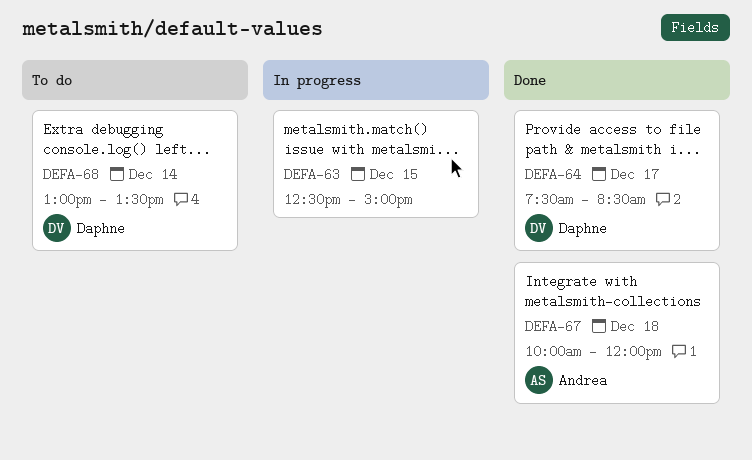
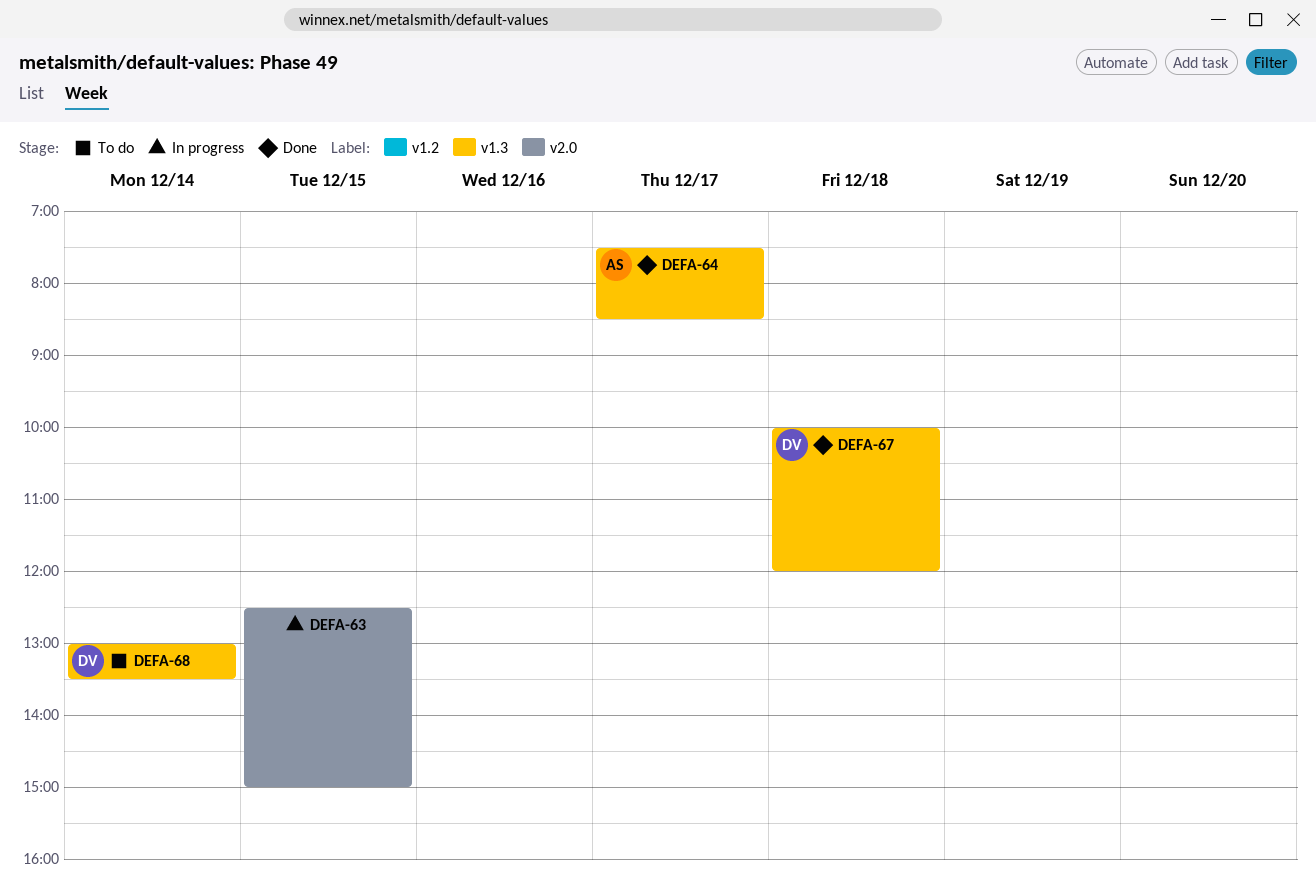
DEFA-64, owner: Daphne -> Andrea
DEFA-67, owner: Andrea -> Daphne

